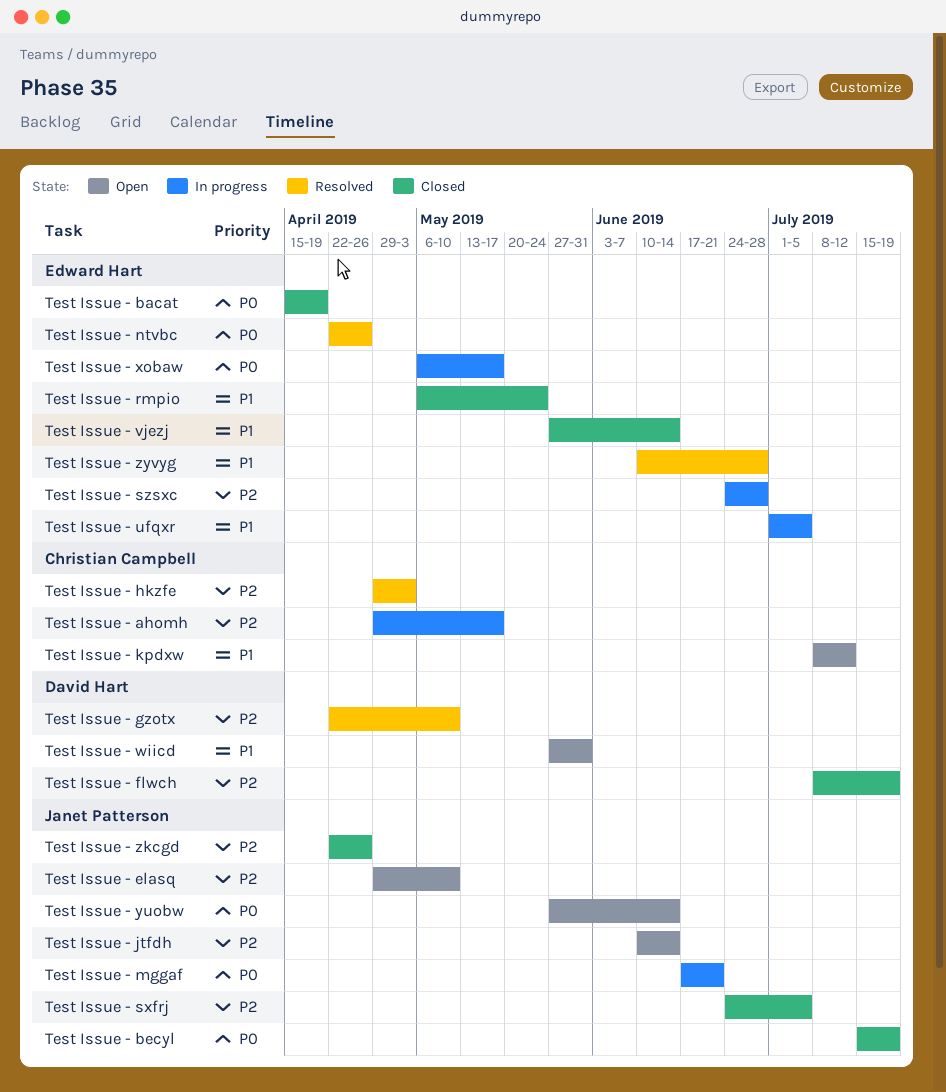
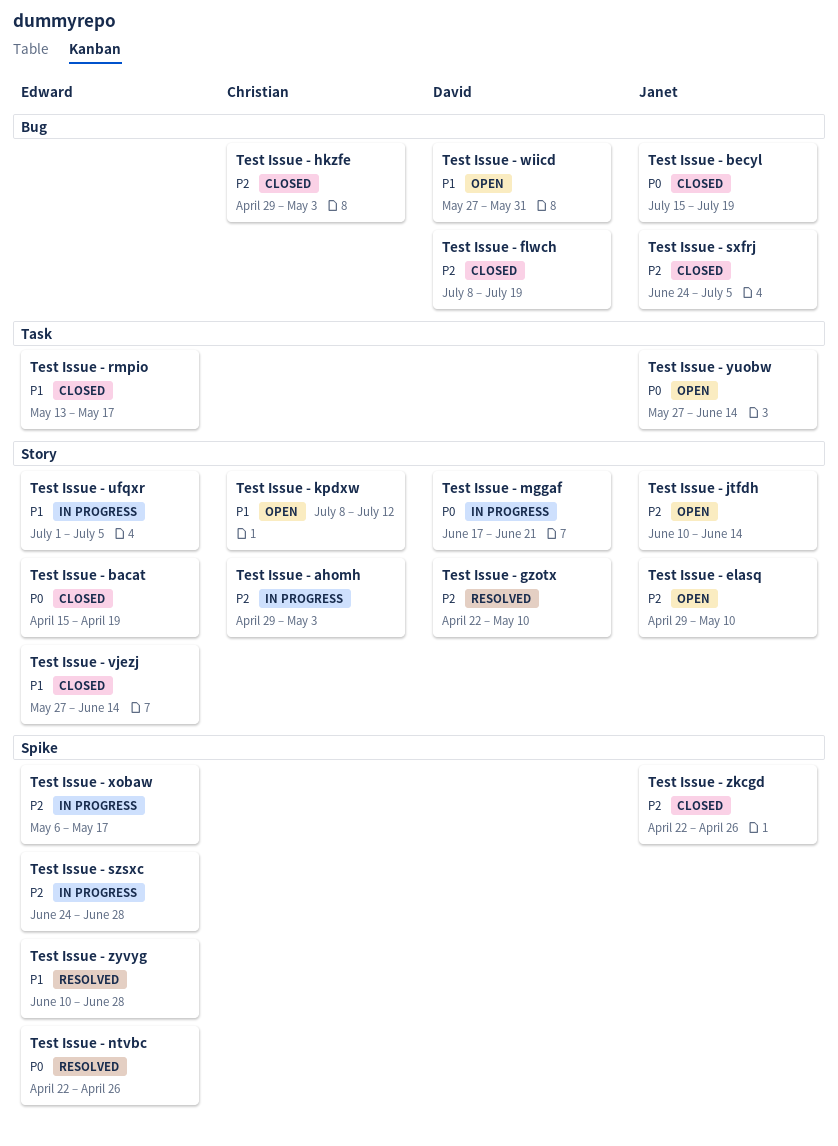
Test Issue - ahomh, due: May 17 -> May 3
Test Issue - hkzfe, status: Resolved -> Closed
Test Issue - mggaf, owner: Janet Patterson -> David Hart
Test Issue - rmpio, start: May 6 -> May 13
Test Issue - rmpio, due: May 24 -> May 17
Test Issue - xobaw, priority: P0 -> P2

